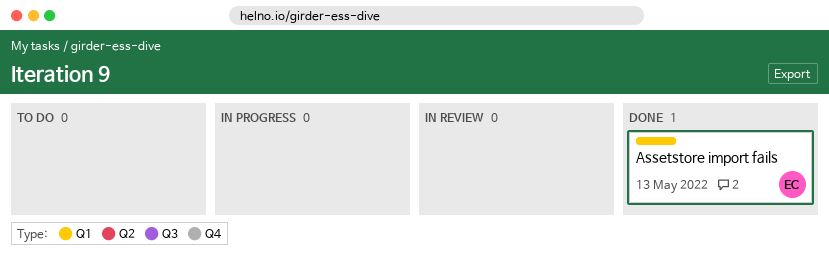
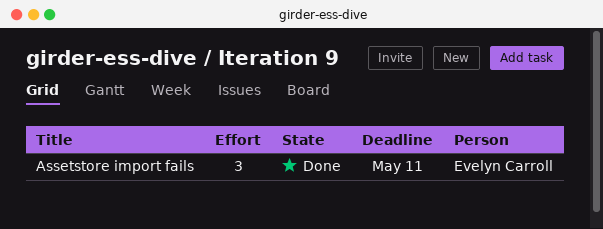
Assetstore import fails, due: May 13 -> May 11

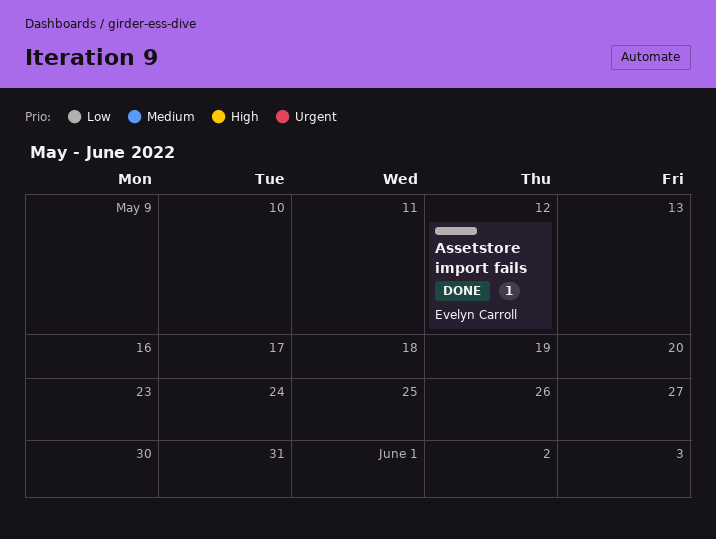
Assetstore import fails, estimate: 3 -> 1
Assetstore import fails, due: May 11 -> May 12

